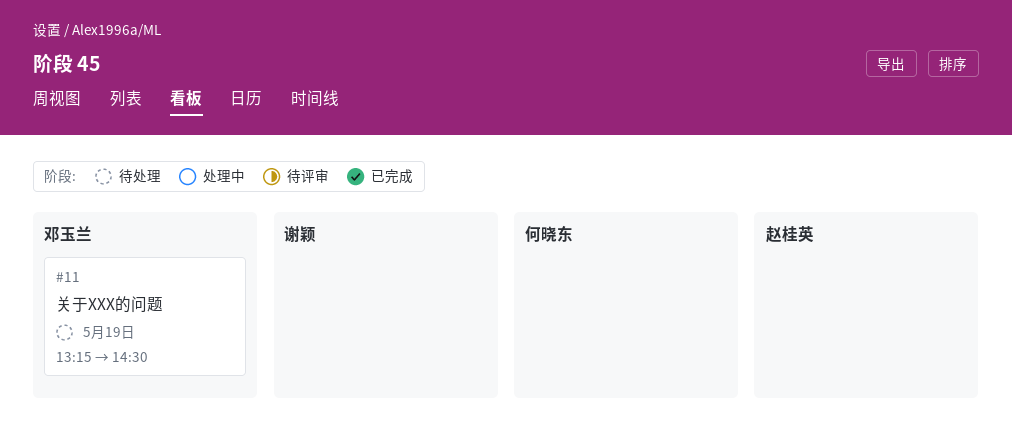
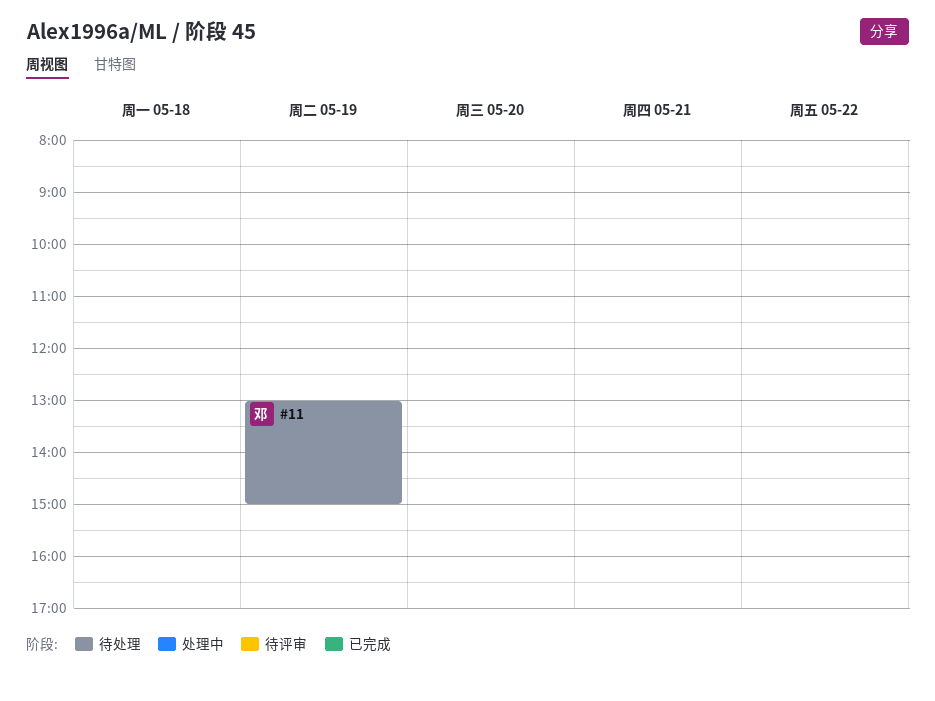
#11, begins: 13:15 -> 13:00
#11, ends: 14:30 -> 15:00

